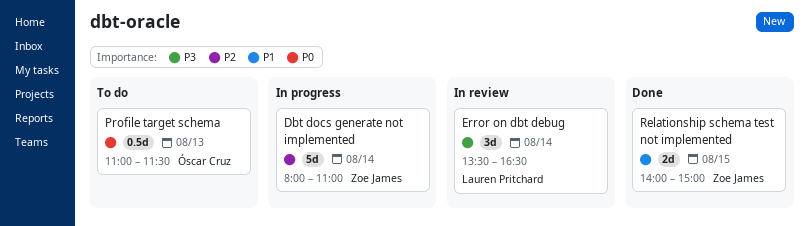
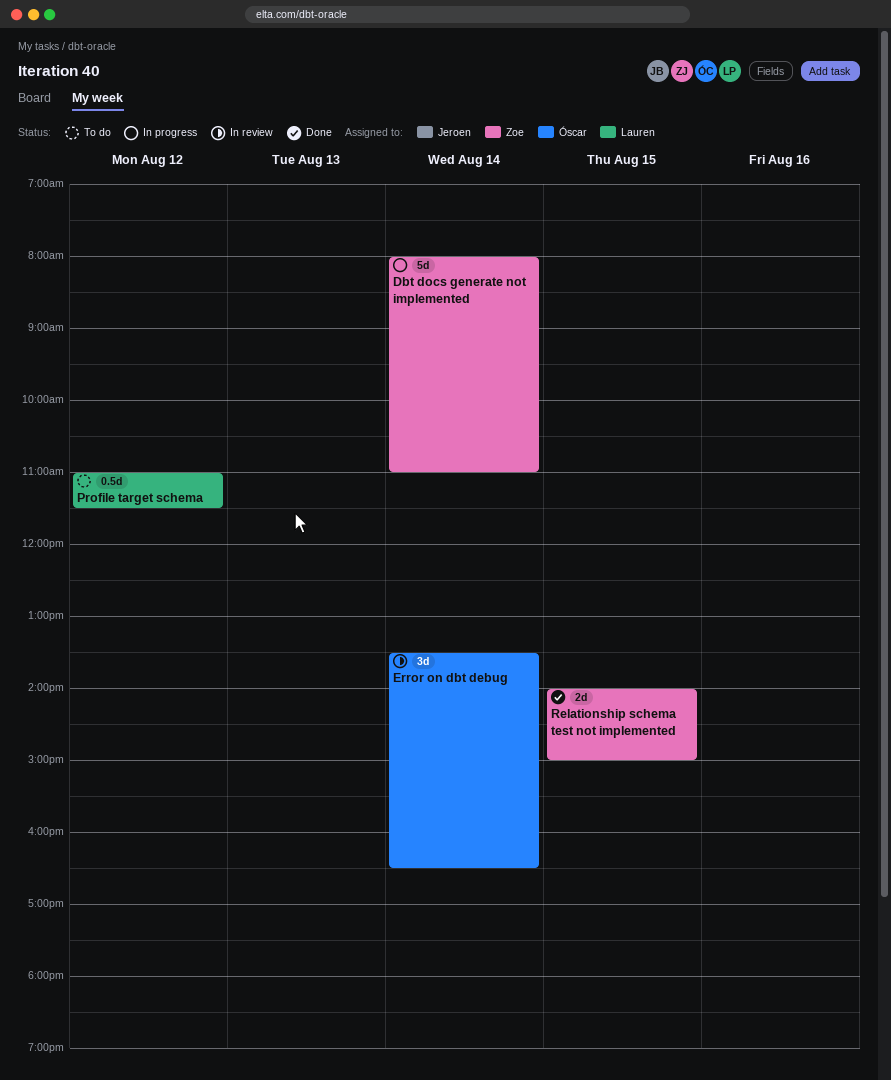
Error on dbt debug, owner: Lauren Pritchard -> Óscar Cruz
Profile target schema, owner: Óscar Cruz -> Lauren Pritchard
Profile target schema, day: Aug 13 -> Aug 12

